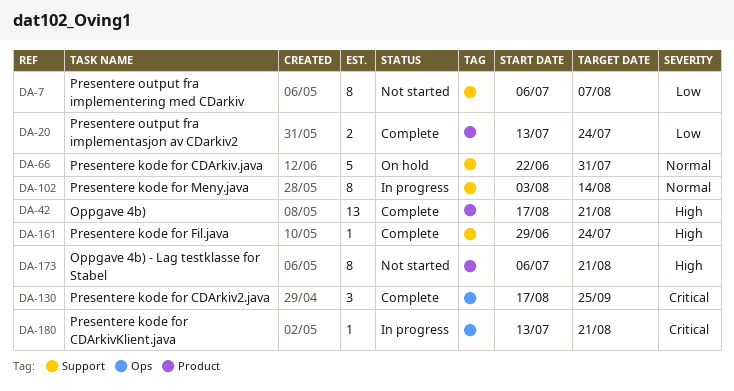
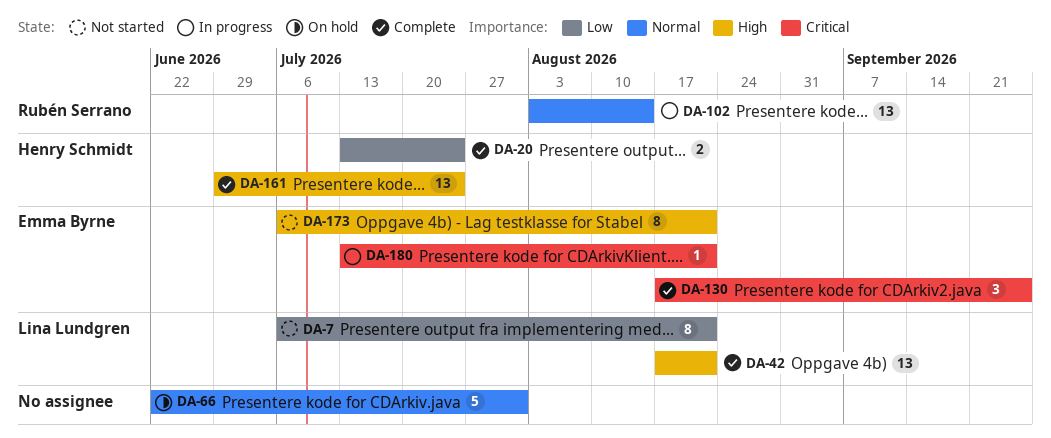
DA-7, due: Aug 7 -> Aug 21
DA-102, estimate: 8 -> 13
DA-161, estimate: 1 -> 13

